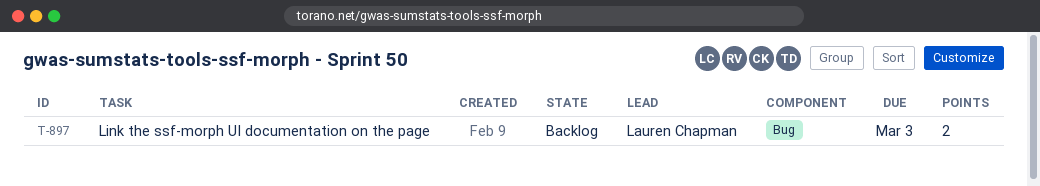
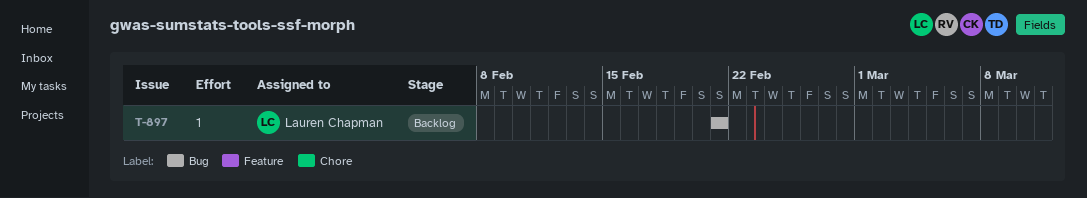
T-897, estimate: 2 -> 1
T-897, due: Mar 3 -> Feb 21

